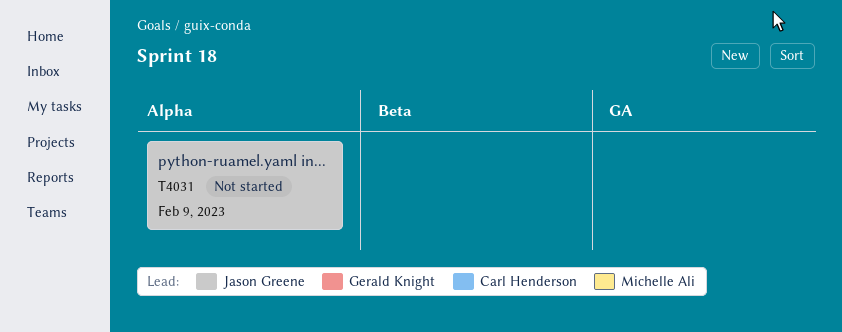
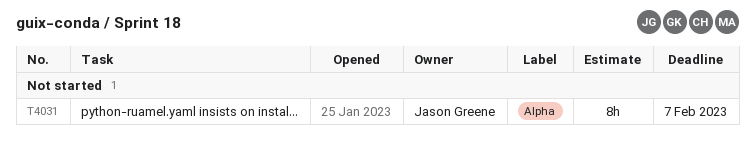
T4031, due: Feb 9 -> Feb 7

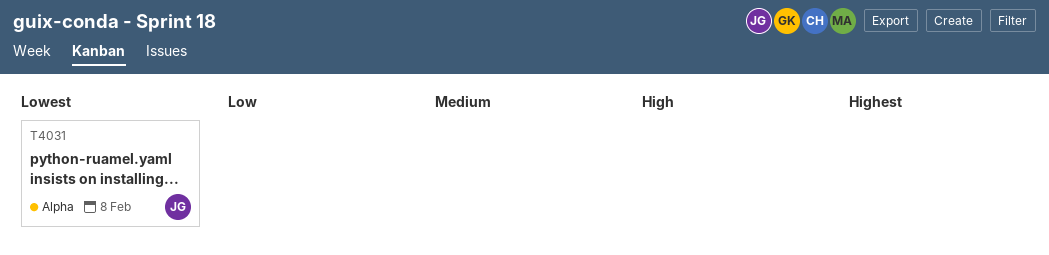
T4031, due: Feb 7 -> Feb 8

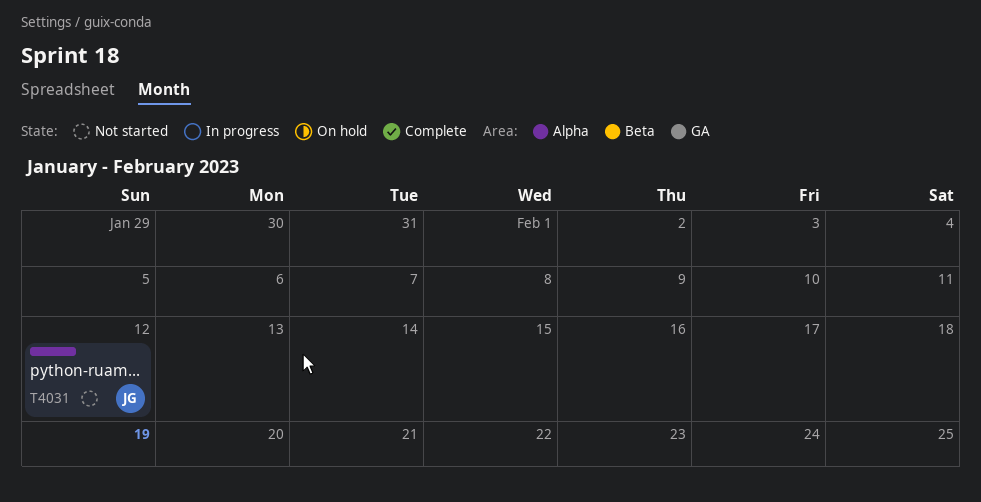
T4031, due: Feb 8 -> Feb 12

